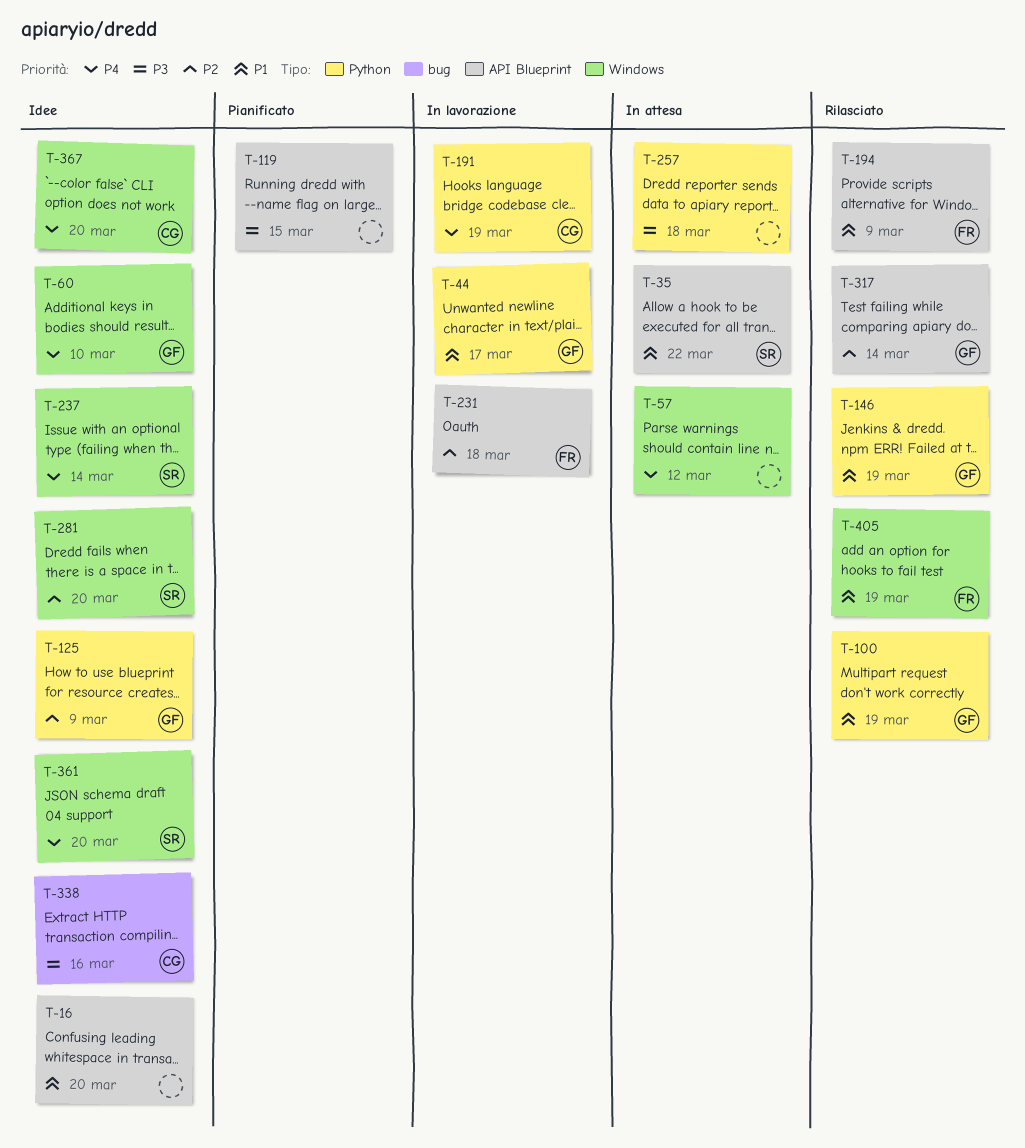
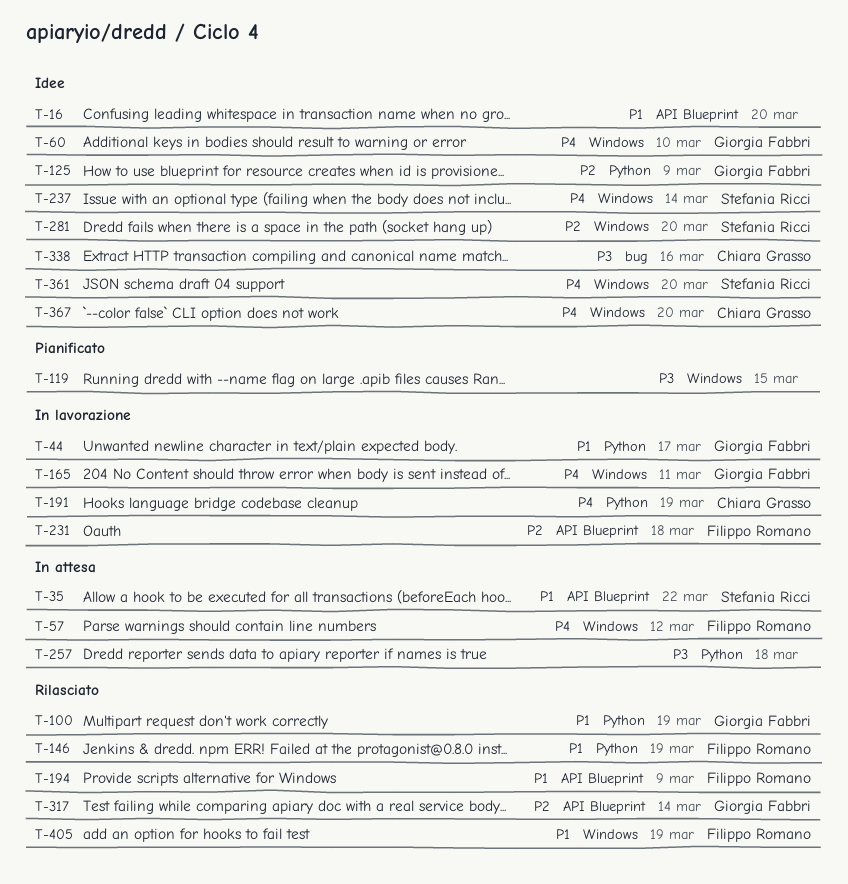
T-57, owner: none -> Filippo Romano
T-119, label: API Blueprint -> Windows
T-146, owner: Giorgia Fabbri -> Filippo Romano
T-165: none -> present

